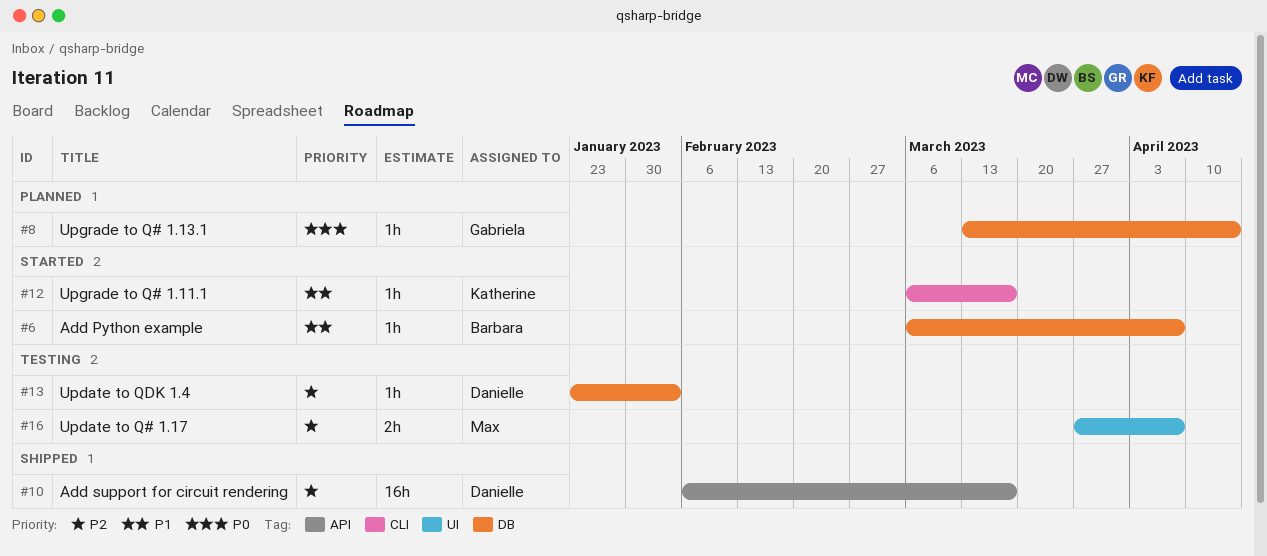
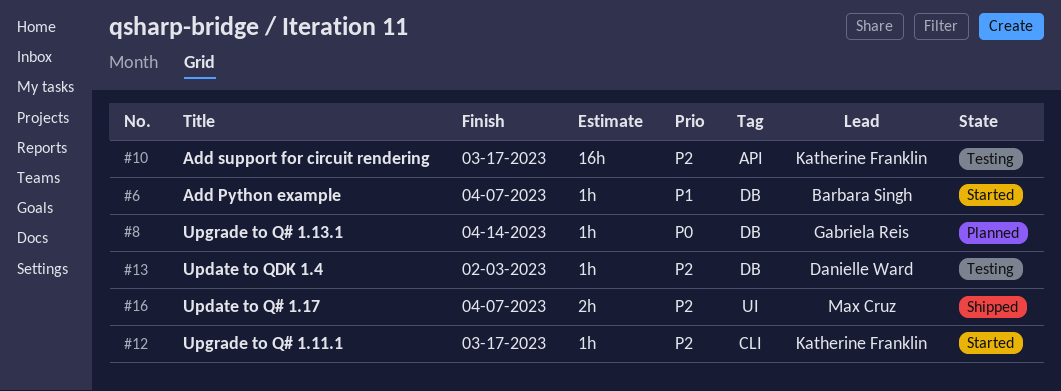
#10, status: Shipped -> Testing
#10, owner: Danielle Ward -> Katherine Franklin
#12, priority: P1 -> P2
#16, status: Testing -> Shipped

